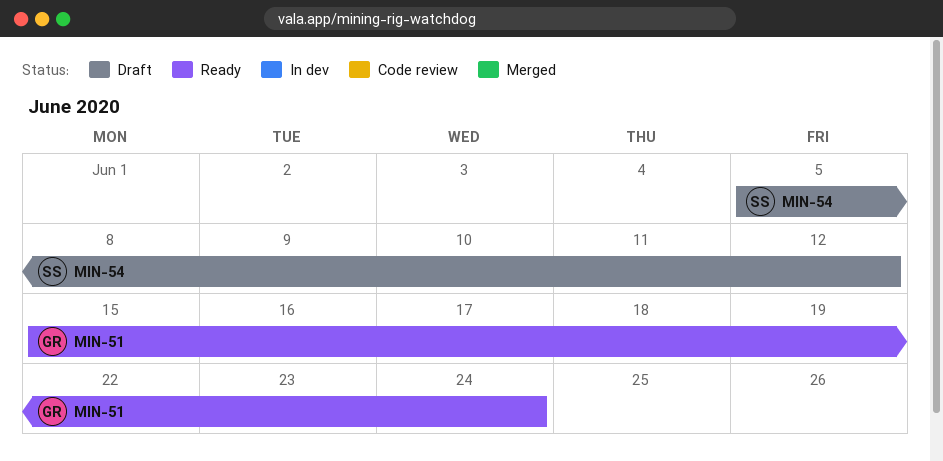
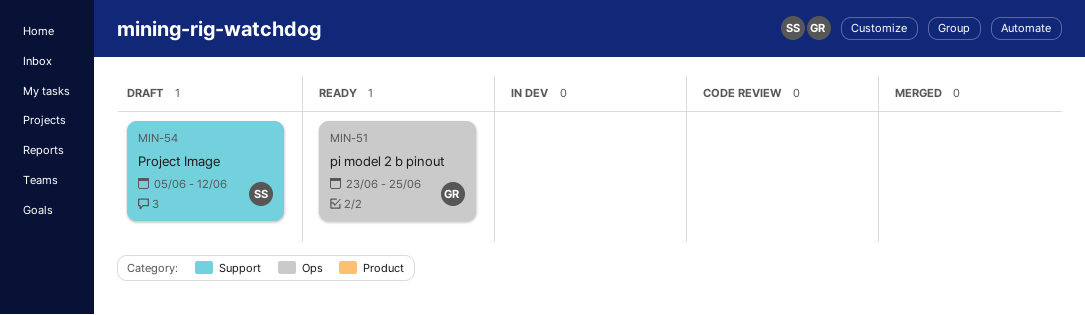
MIN-51, start: Jun 15 -> Jun 23
MIN-51, due: Jun 24 -> Jun 25

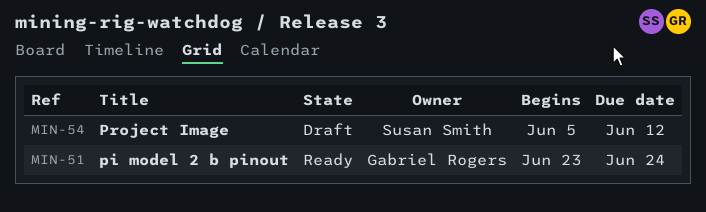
MIN-51, due: Jun 25 -> Jun 24

